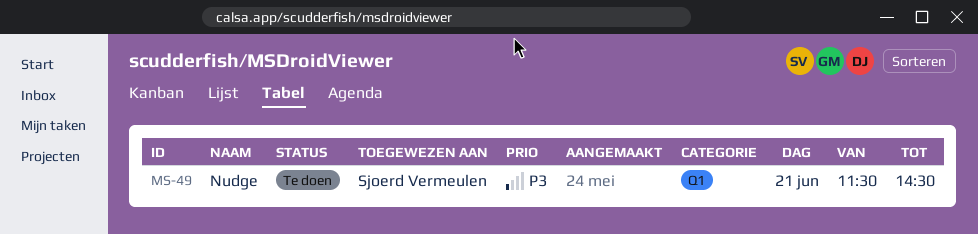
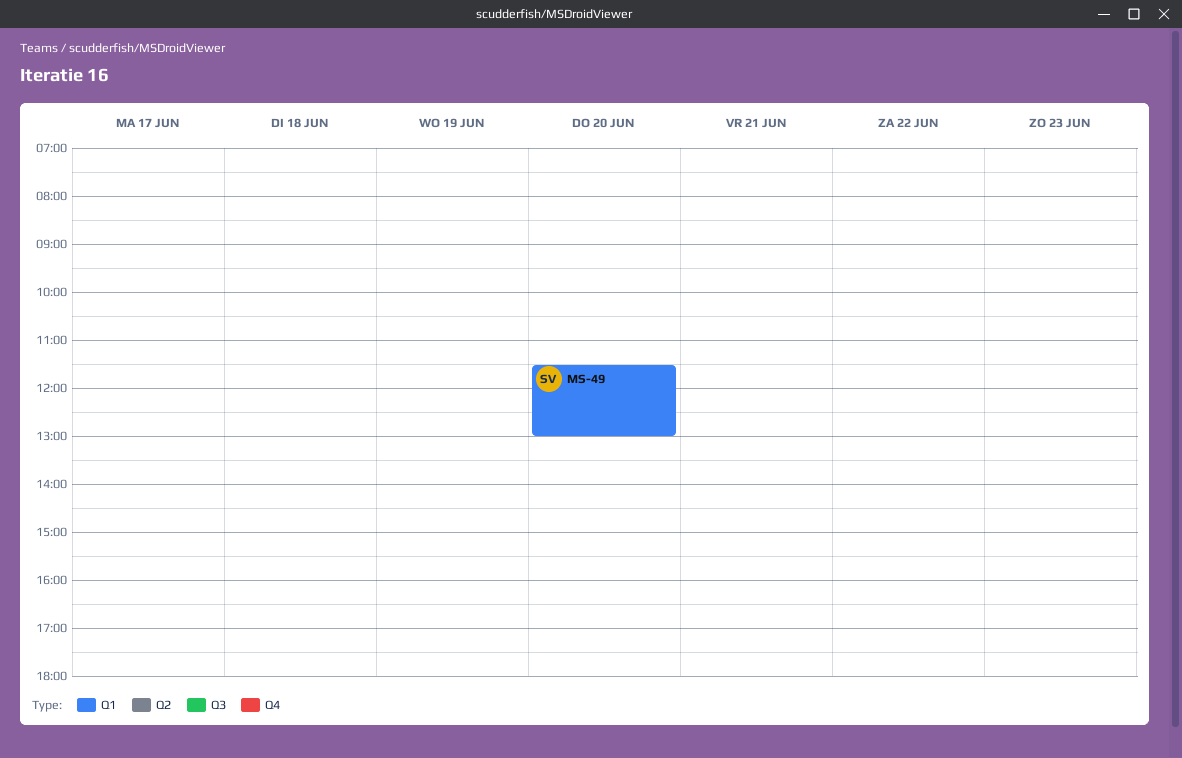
MS-49, day: Jun 21 -> Jun 20
MS-49, ends: 14:30 -> 13:00

